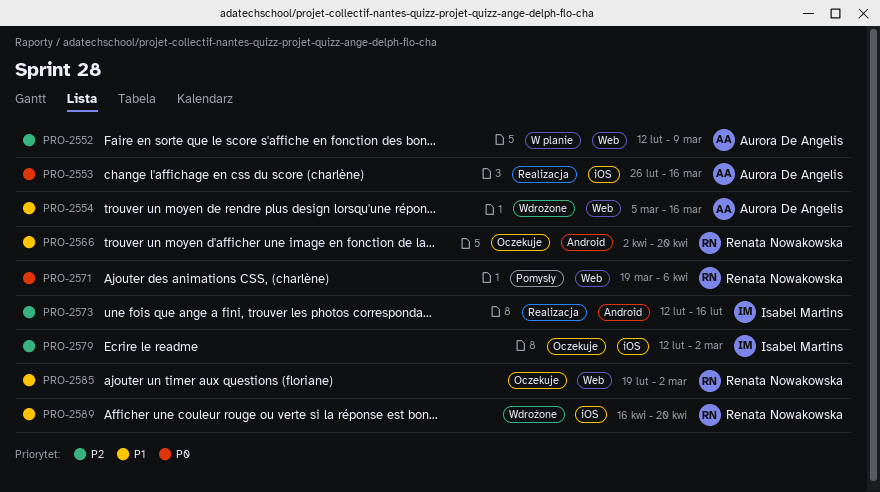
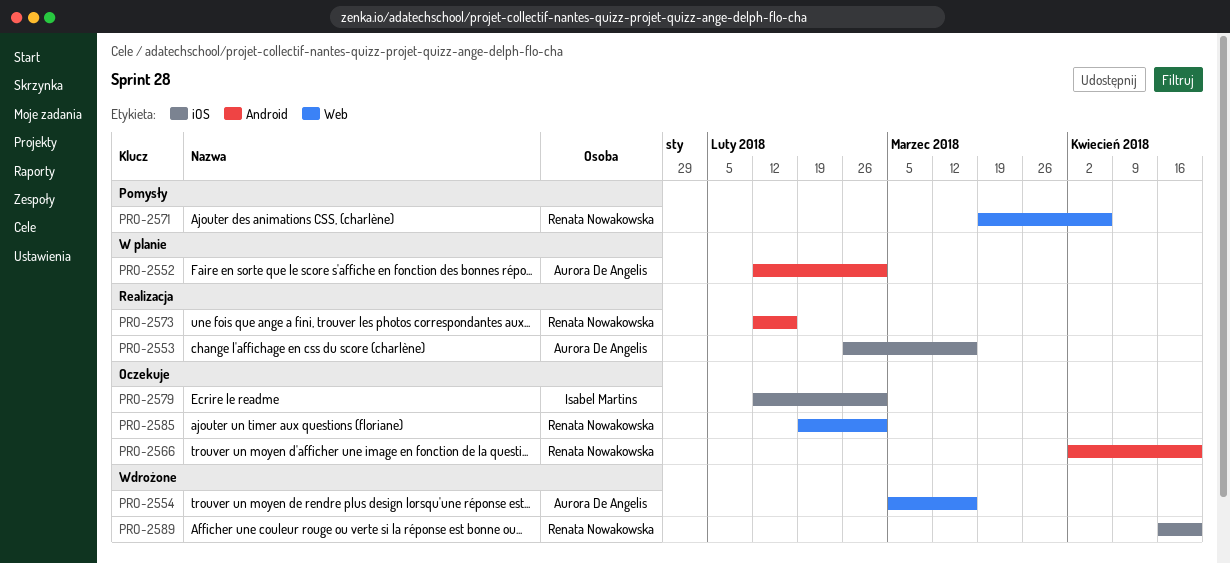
PRO-2552, label: Web -> Android
PRO-2552, due: Mar 9 -> Mar 2
PRO-2573, owner: Isabel Martins -> Renata Nowakowska

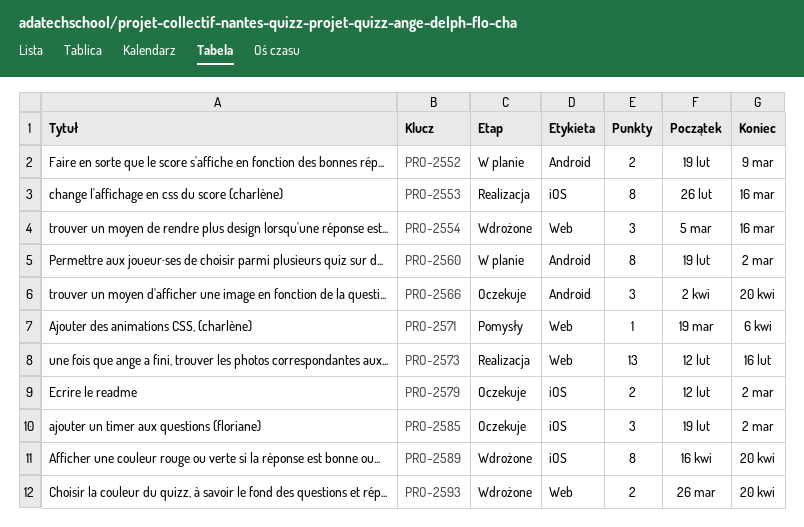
PRO-2552, start: Feb 12 -> Feb 19
PRO-2552, due: Mar 2 -> Mar 9
PRO-2560: none -> present
PRO-2573, label: Android -> Web
PRO-2585, label: Web -> iOS
PRO-2593: none -> present

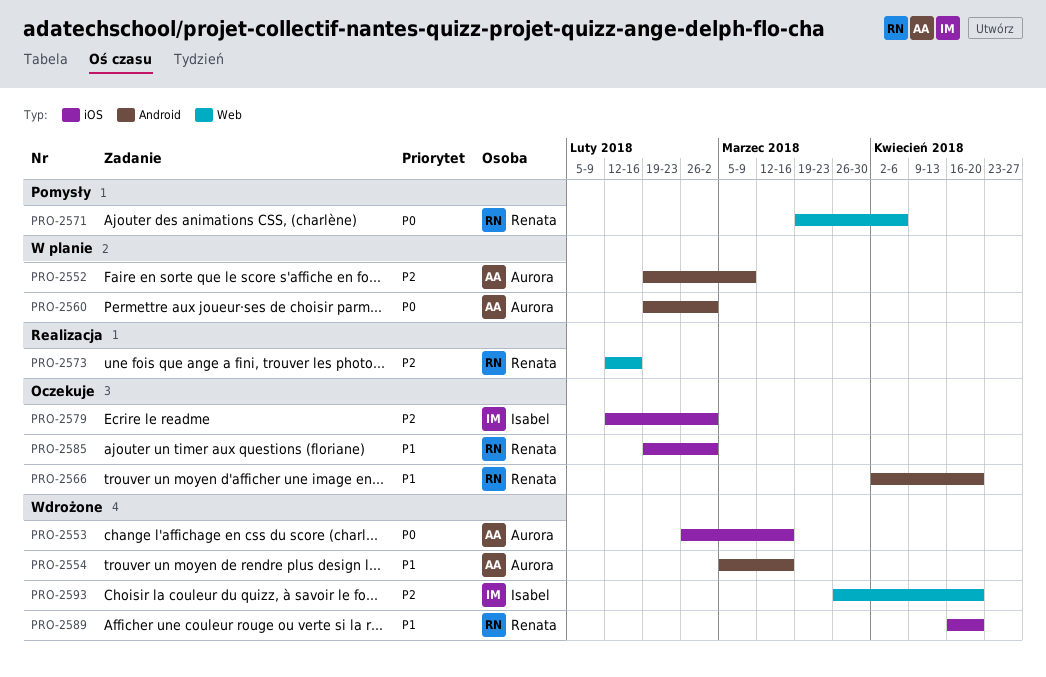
PRO-2553, status: Realizacja -> Wdrożone
PRO-2554, label: Web -> Android

